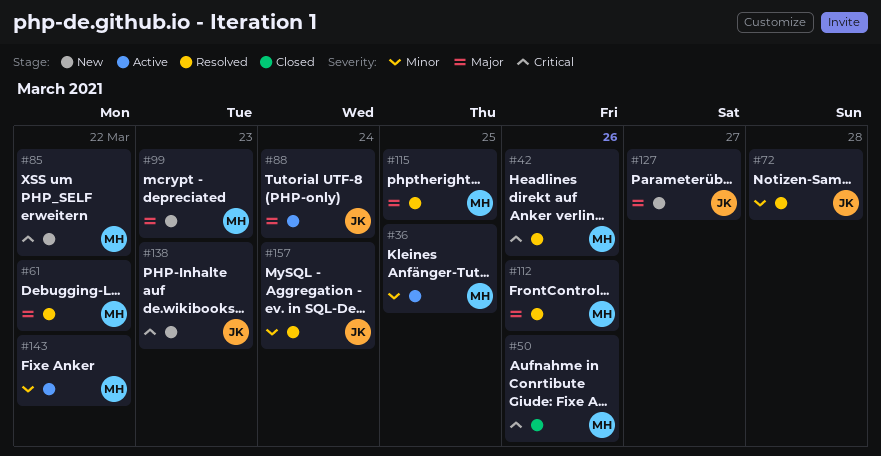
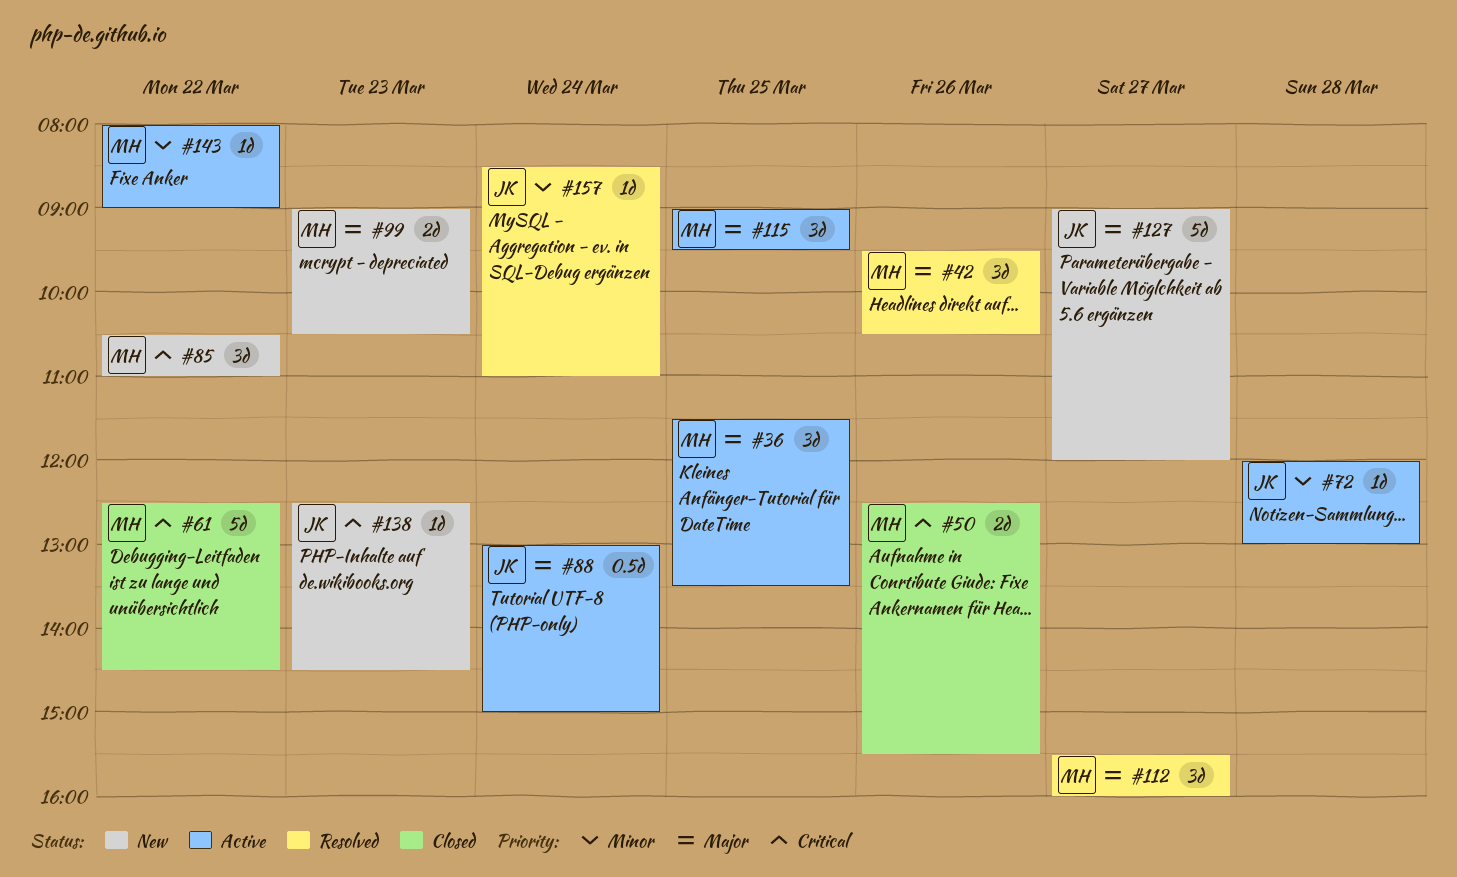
#36, priority: Minor -> Major
#42, priority: Critical -> Major
#61, status: Resolved -> Closed
#61, priority: Major -> Critical
#72, status: Resolved -> Active
#112, day: Mar 26 -> Mar 27
#115, status: Resolved -> Active

